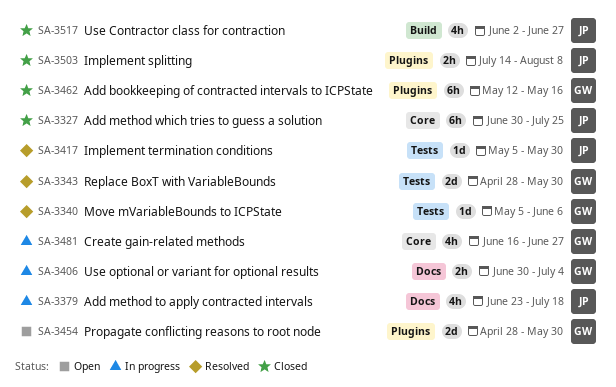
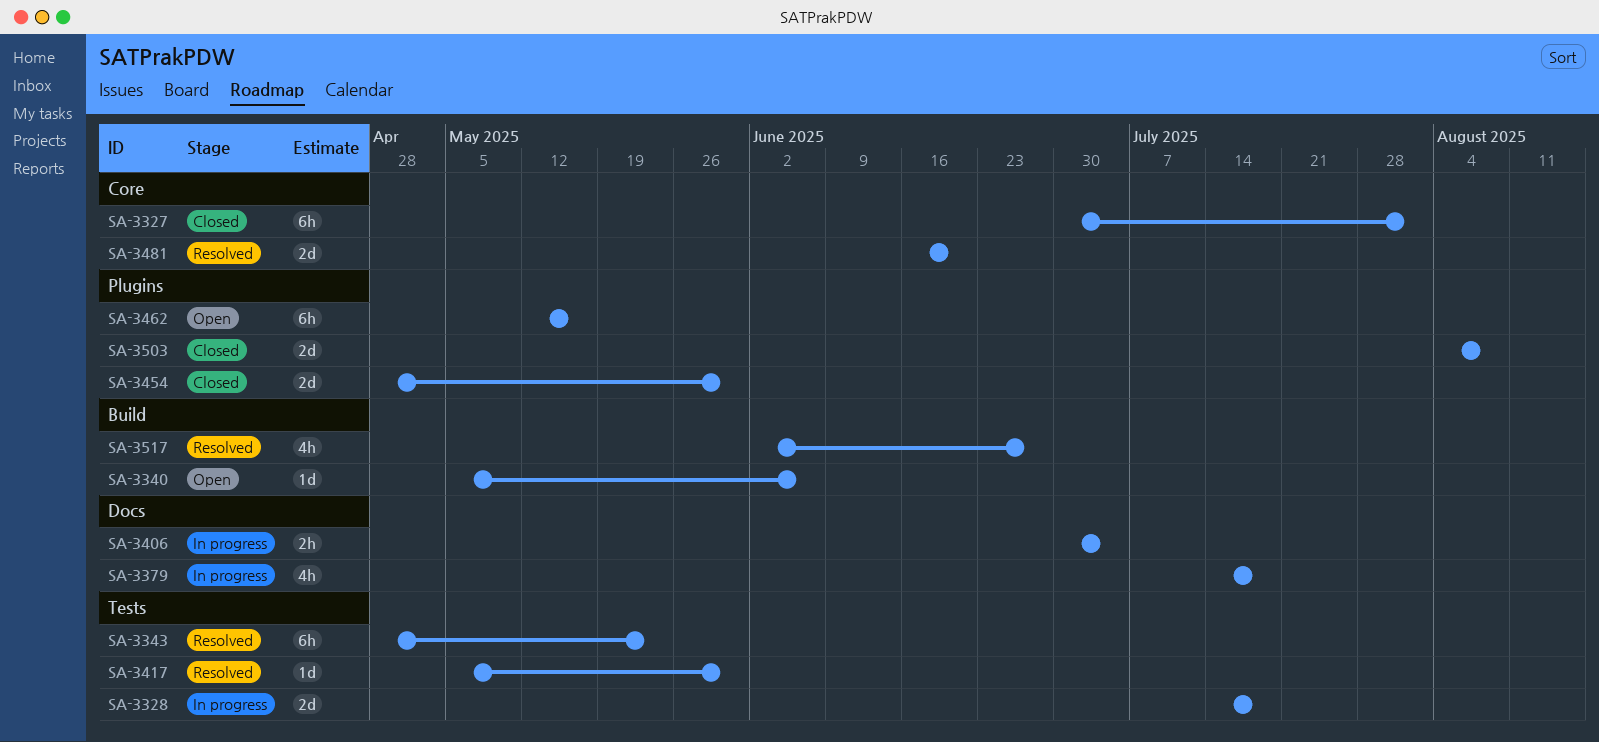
SA-3327, due: Jul 25 -> Aug 1
SA-3328: none -> present
SA-3340, status: Resolved -> Open
SA-3340, label: Tests -> Build
SA-3343, estimate: 2d -> 6h
SA-3343, due: May 30 -> May 23
SA-3379, start: Jun 23 -> Jul 14
SA-3454, status: Open -> Closed
SA-3462, status: Closed -> Open
SA-3481, status: In progress -> Resolved
SA-3481, estimate: 4h -> 2d
SA-3481, due: Jun 27 -> Jun 20
SA-3503, estimate: 2h -> 2d
SA-3503, start: Jul 14 -> Aug 4
SA-3517, status: Closed -> Resolved

